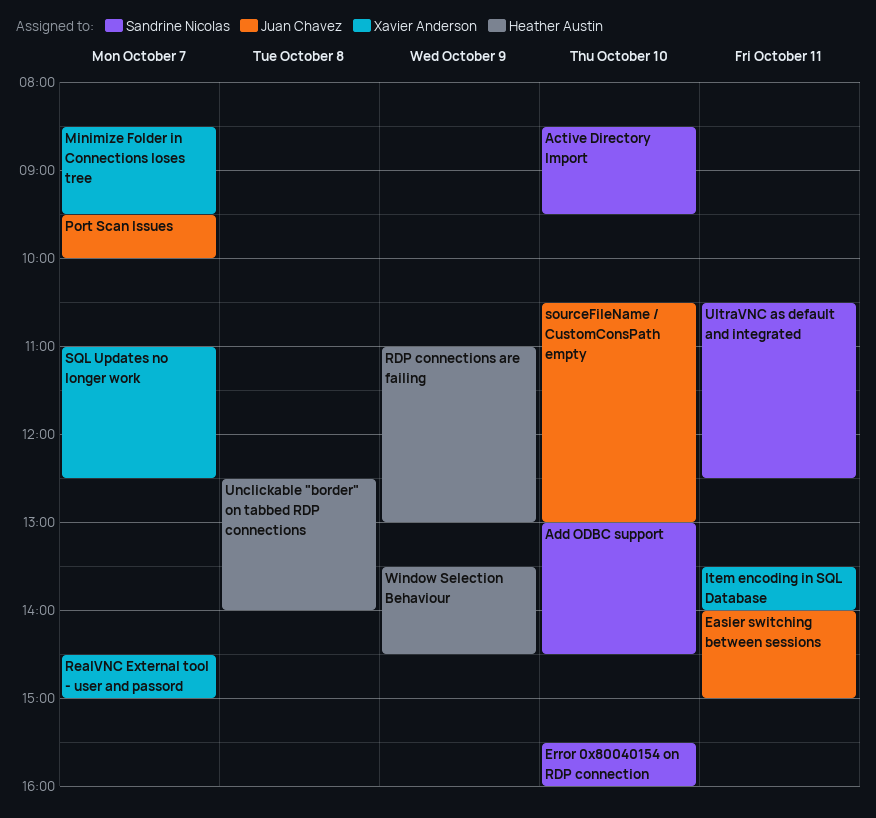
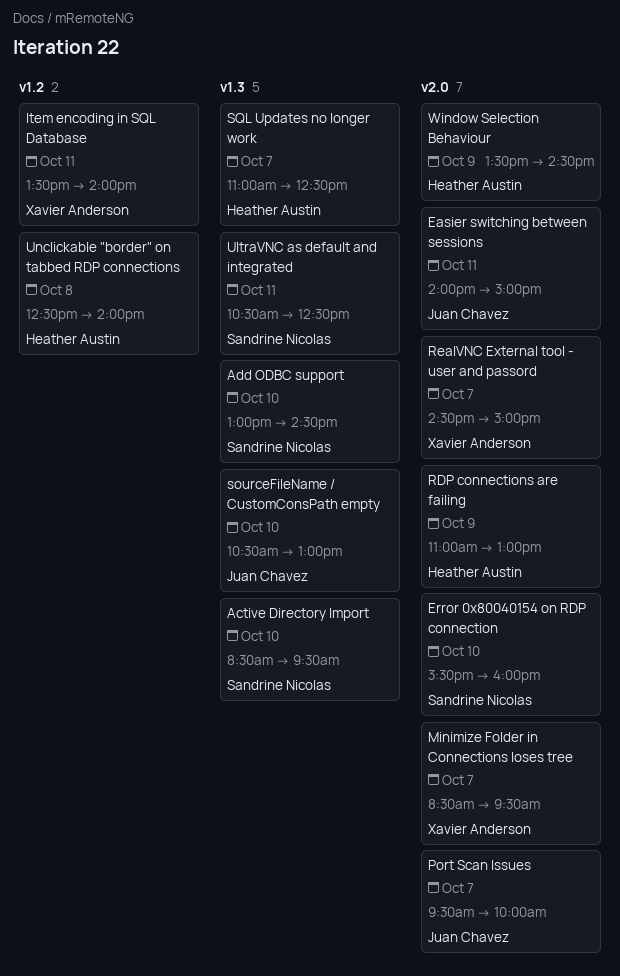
SQL Updates no longer work, owner: Xavier Anderson -> Heather Austin

